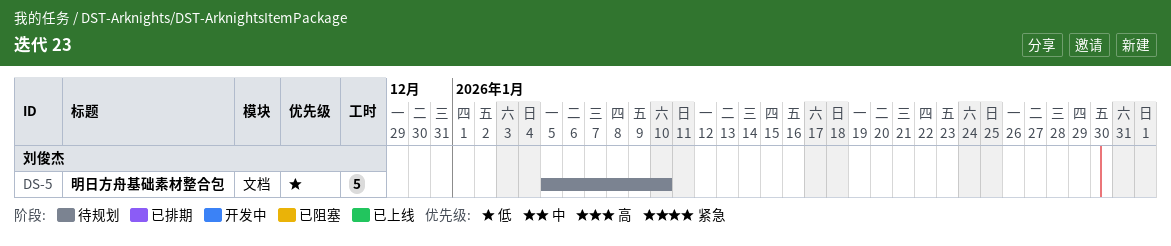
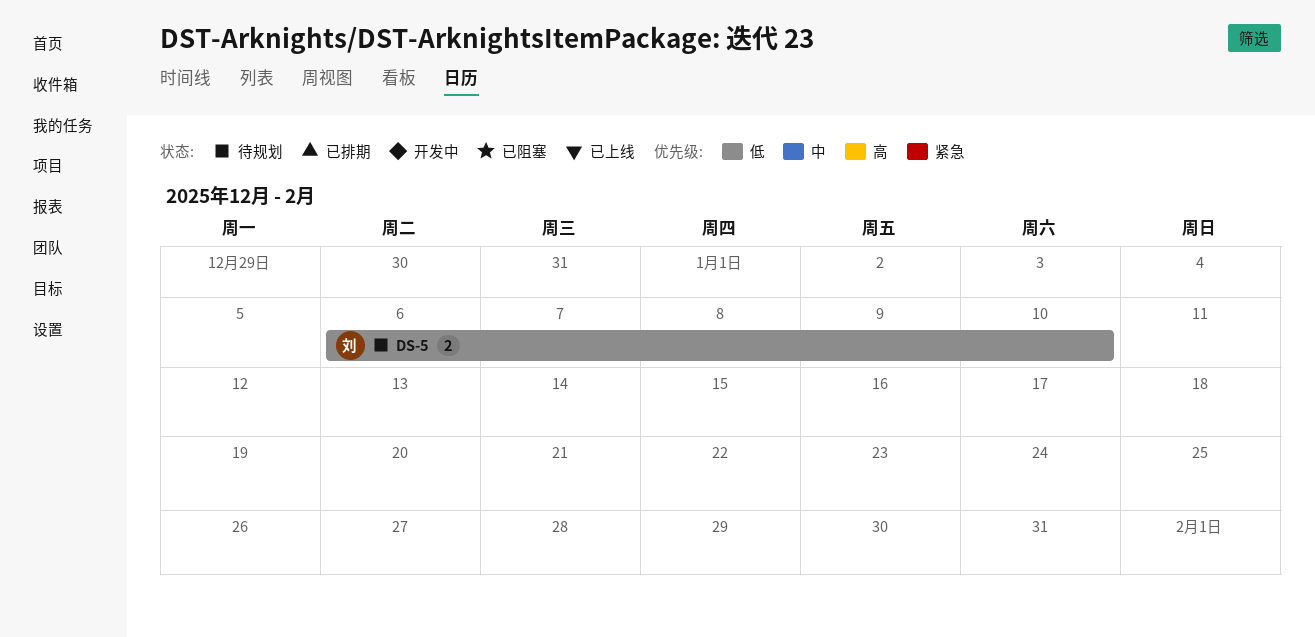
DS-5, estimate: 5 -> 2
DS-5, start: Jan 5 -> Jan 6

